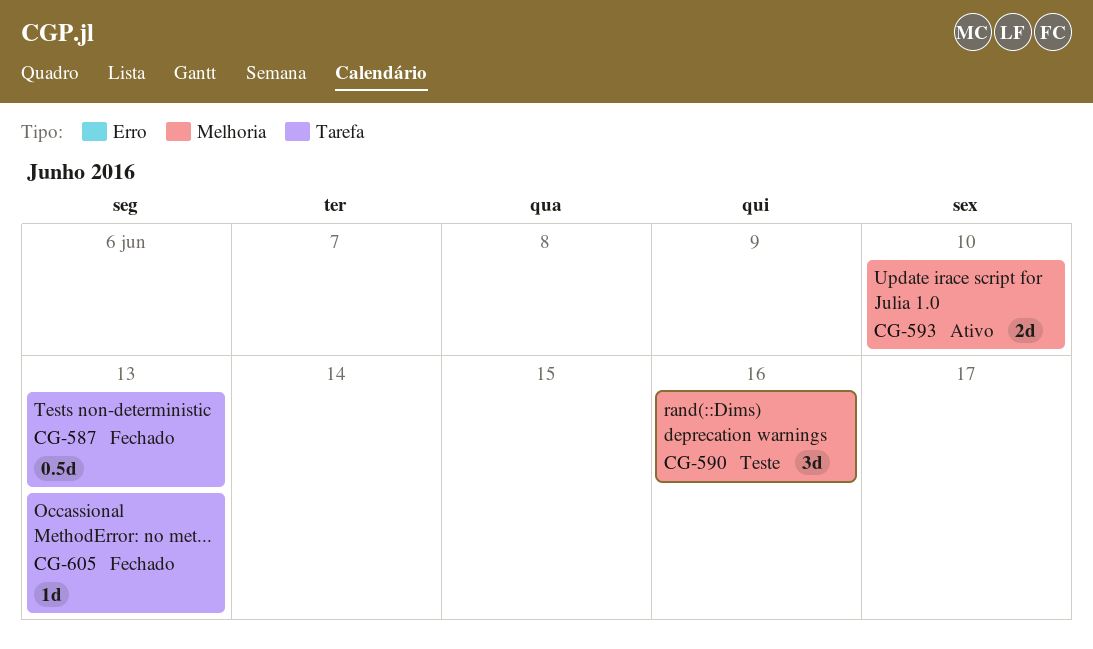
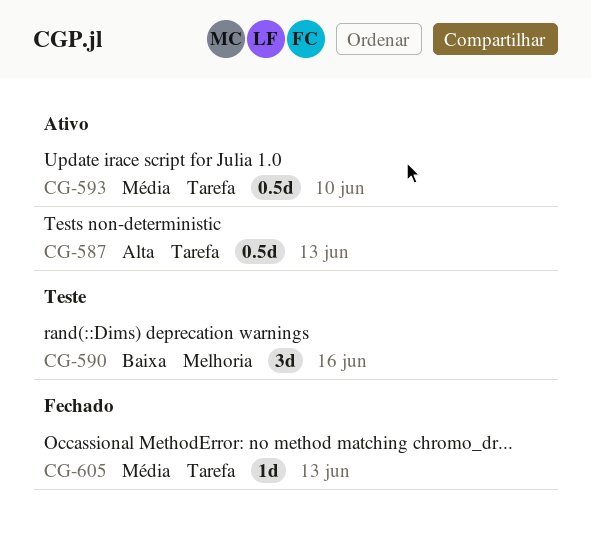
CG-587, status: Fechado -> Ativo
CG-593, label: Melhoria -> Tarefa
CG-593, estimate: 2d -> 0.5d

